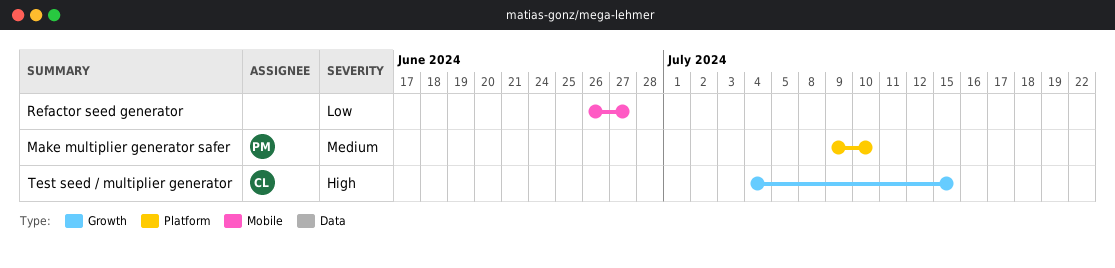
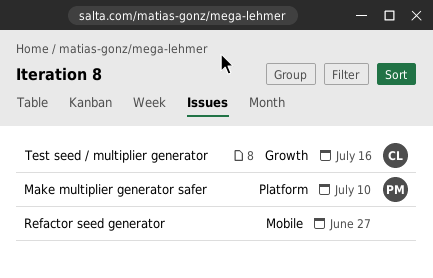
Test seed / multiplier generator, due: Jul 15 -> Jul 16

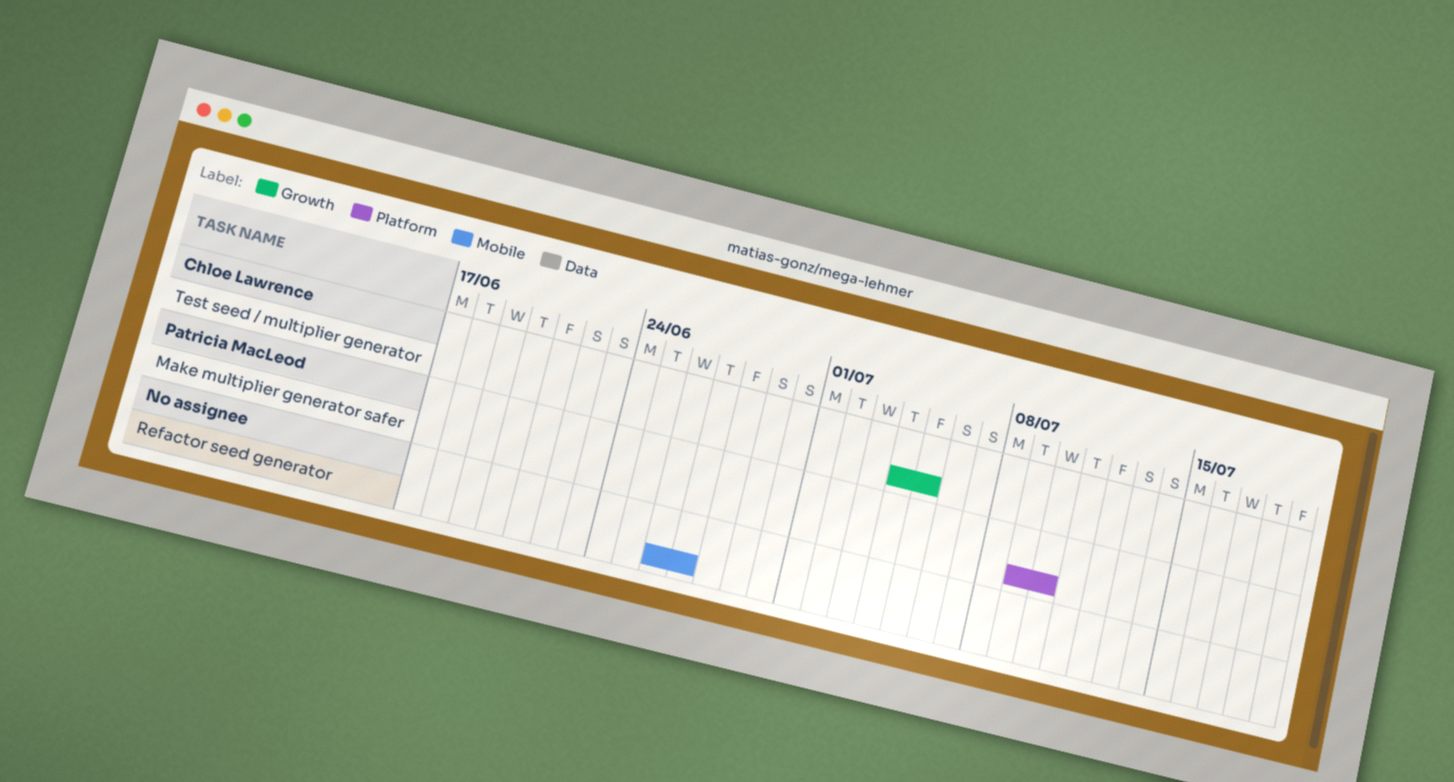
Test seed / multiplier generator, due: Jul 16 -> Jul 5

